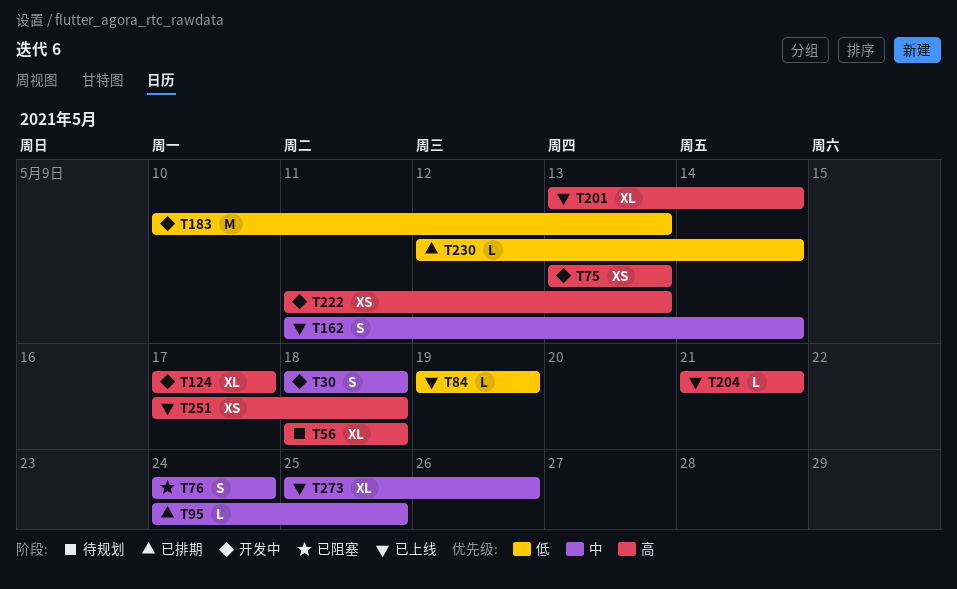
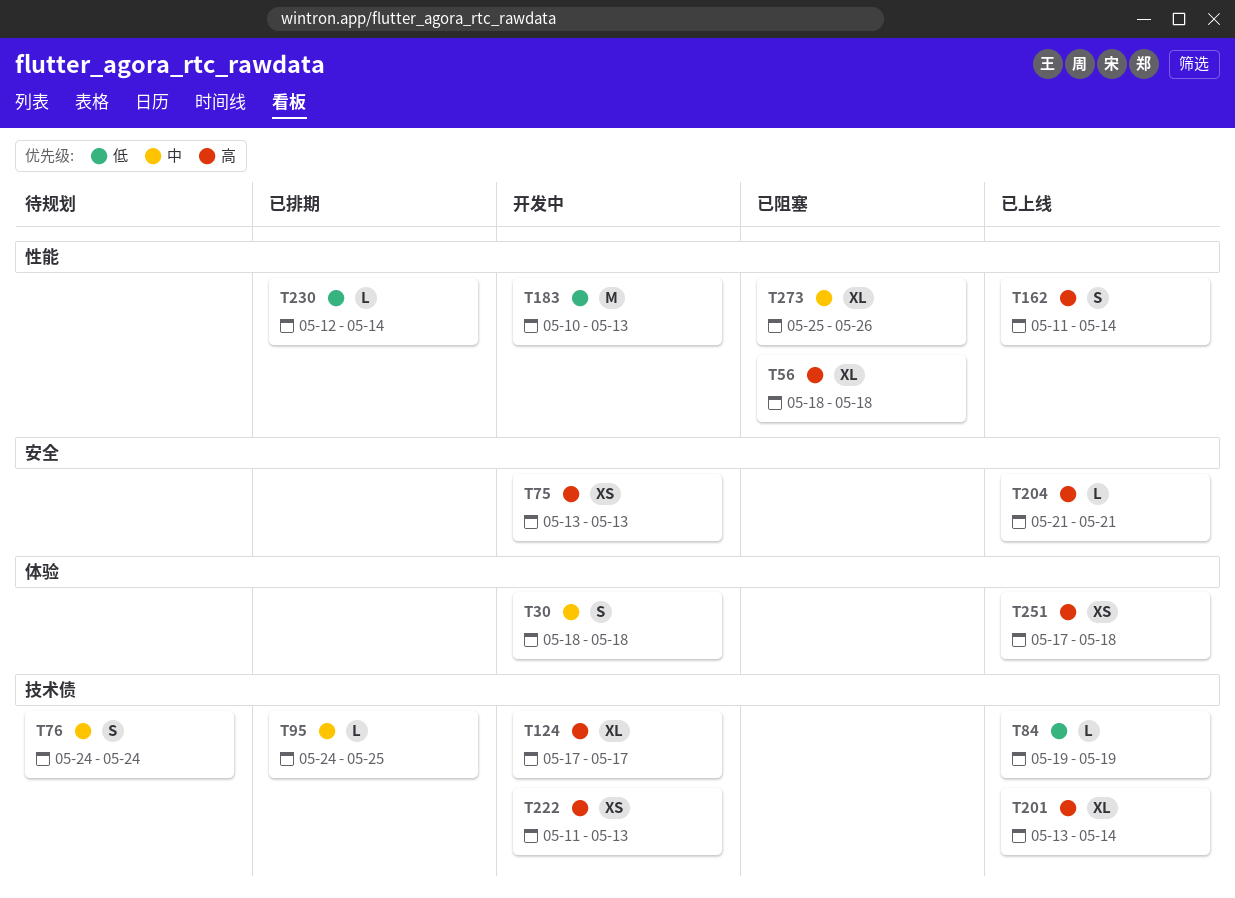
T56, status: 待规划 -> 已阻塞
T76, status: 已阻塞 -> 待规划
T162, priority: 中 -> 高
T273, status: 已上线 -> 已阻塞

